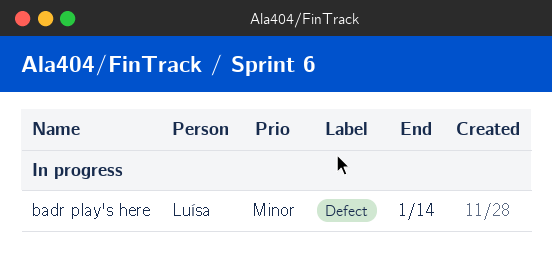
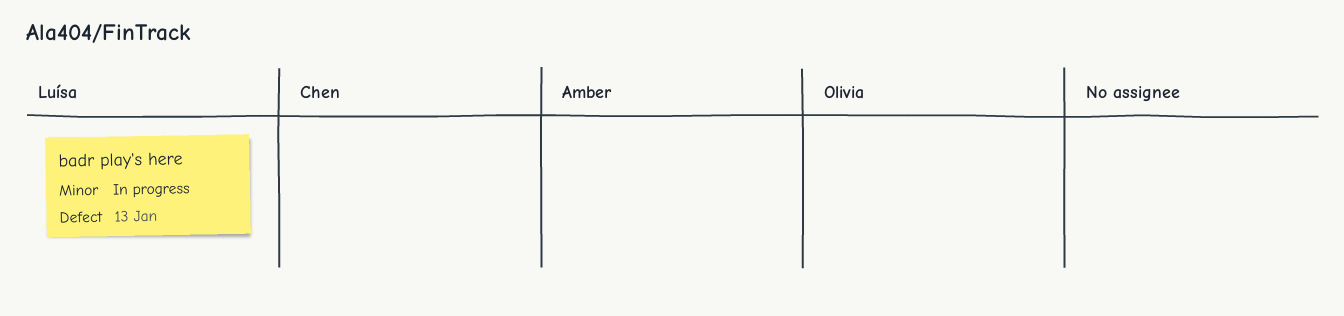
badr play's here, due: Jan 14 -> Jan 13

